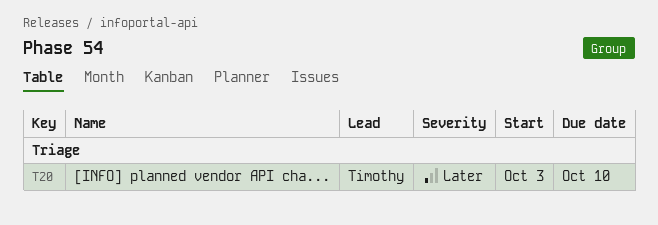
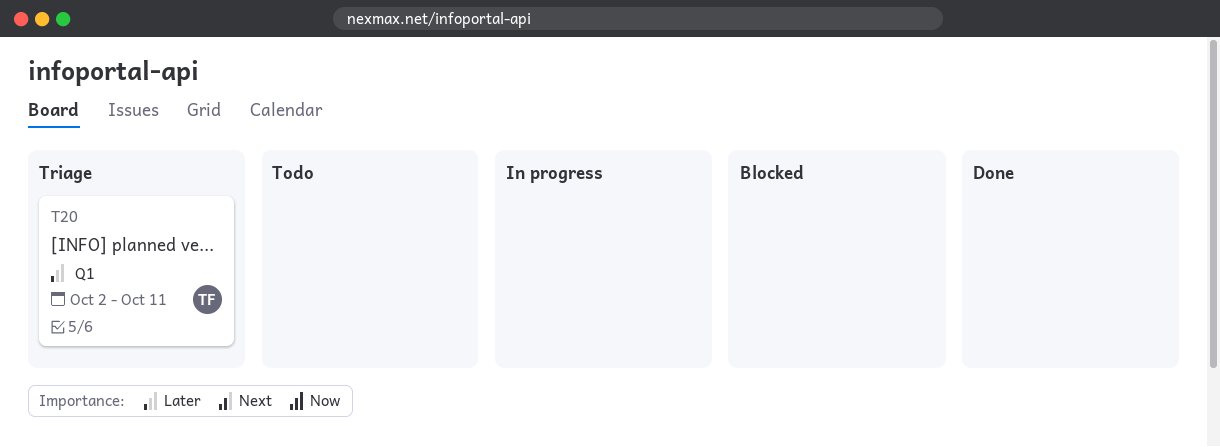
T20, start: Oct 3 -> Oct 2
T20, due: Oct 10 -> Oct 11

